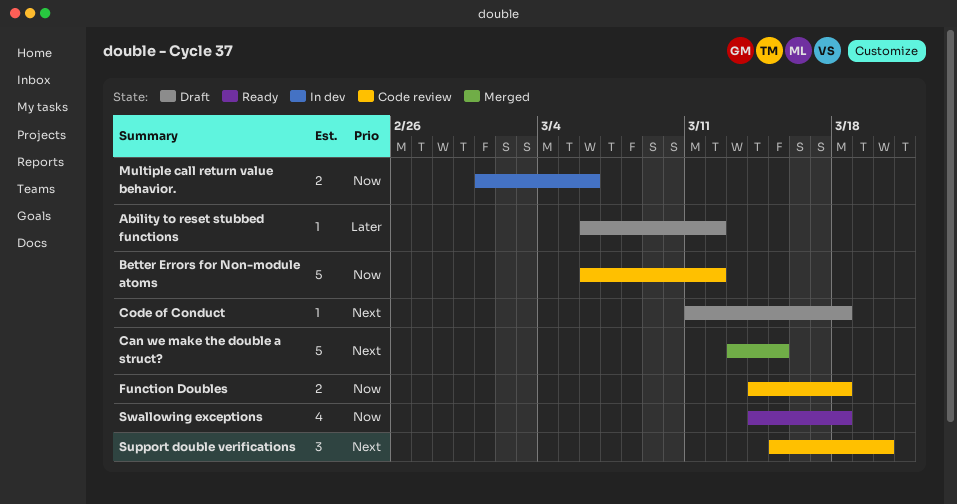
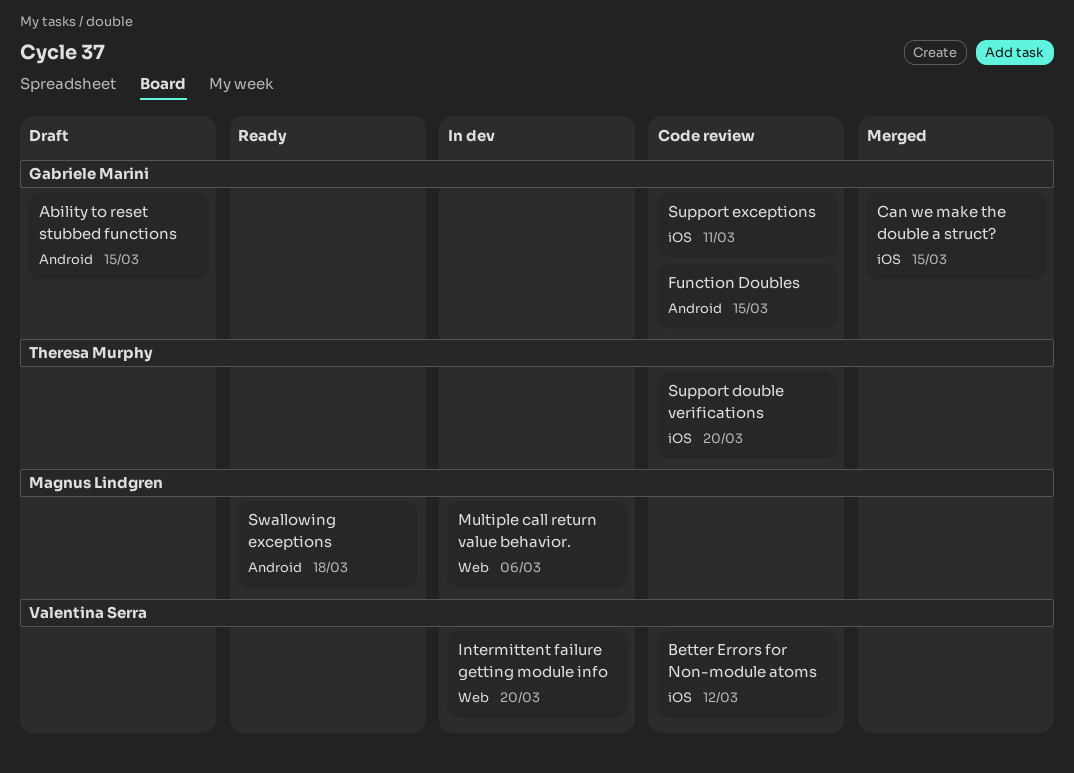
Ability to reset stubbed functions, due: Mar 12 -> Mar 15
Code of Conduct: present -> none
Function Doubles, due: Mar 18 -> Mar 15
Intermittent failure getting module info: none -> present
Support exceptions: none -> present

